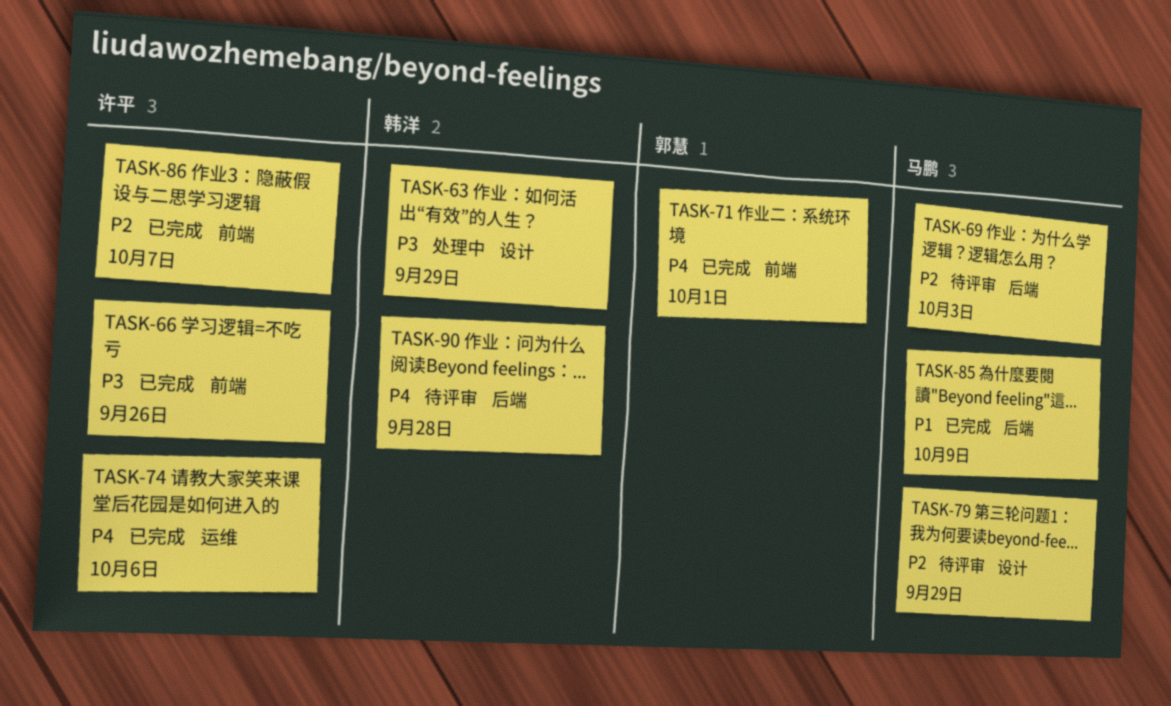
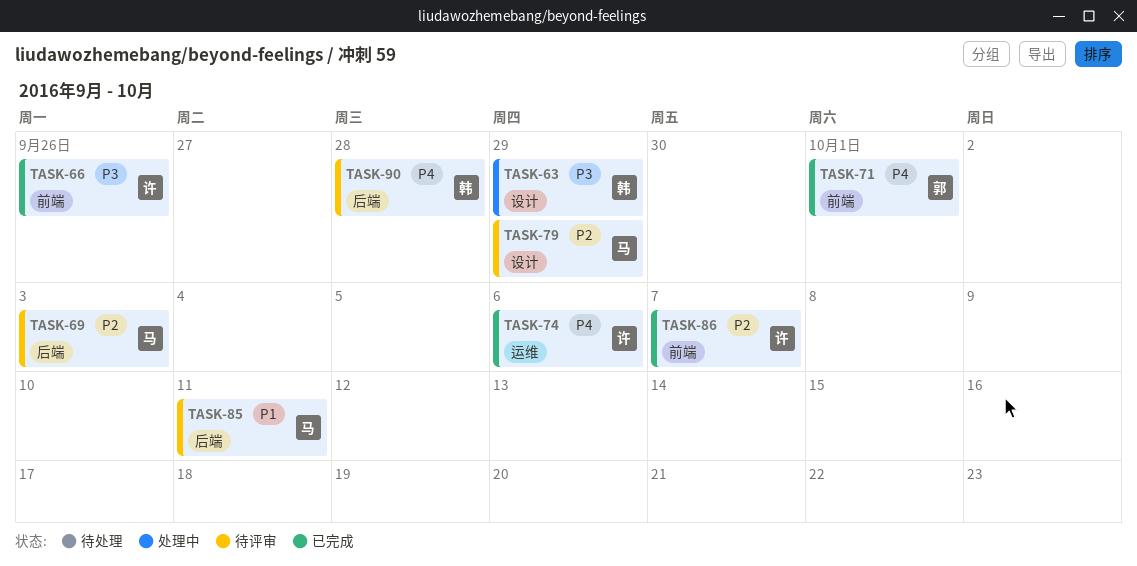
TASK-85, status: 已完成 -> 待评审
TASK-85, due: Oct 9 -> Oct 11

